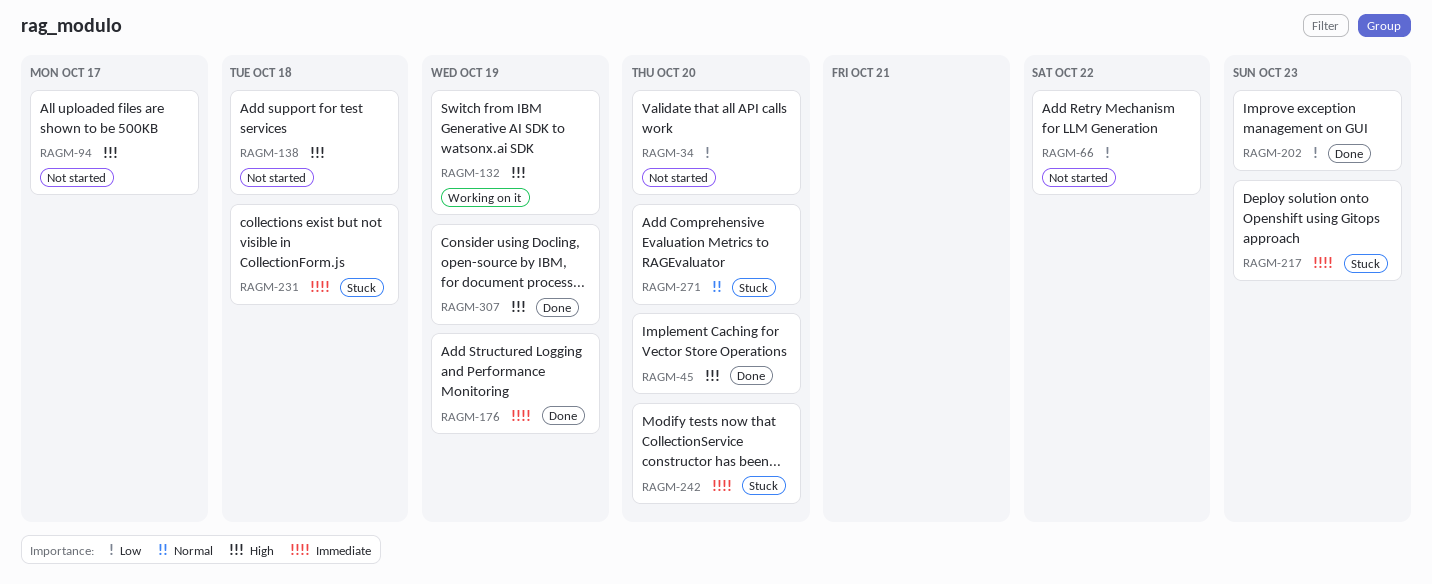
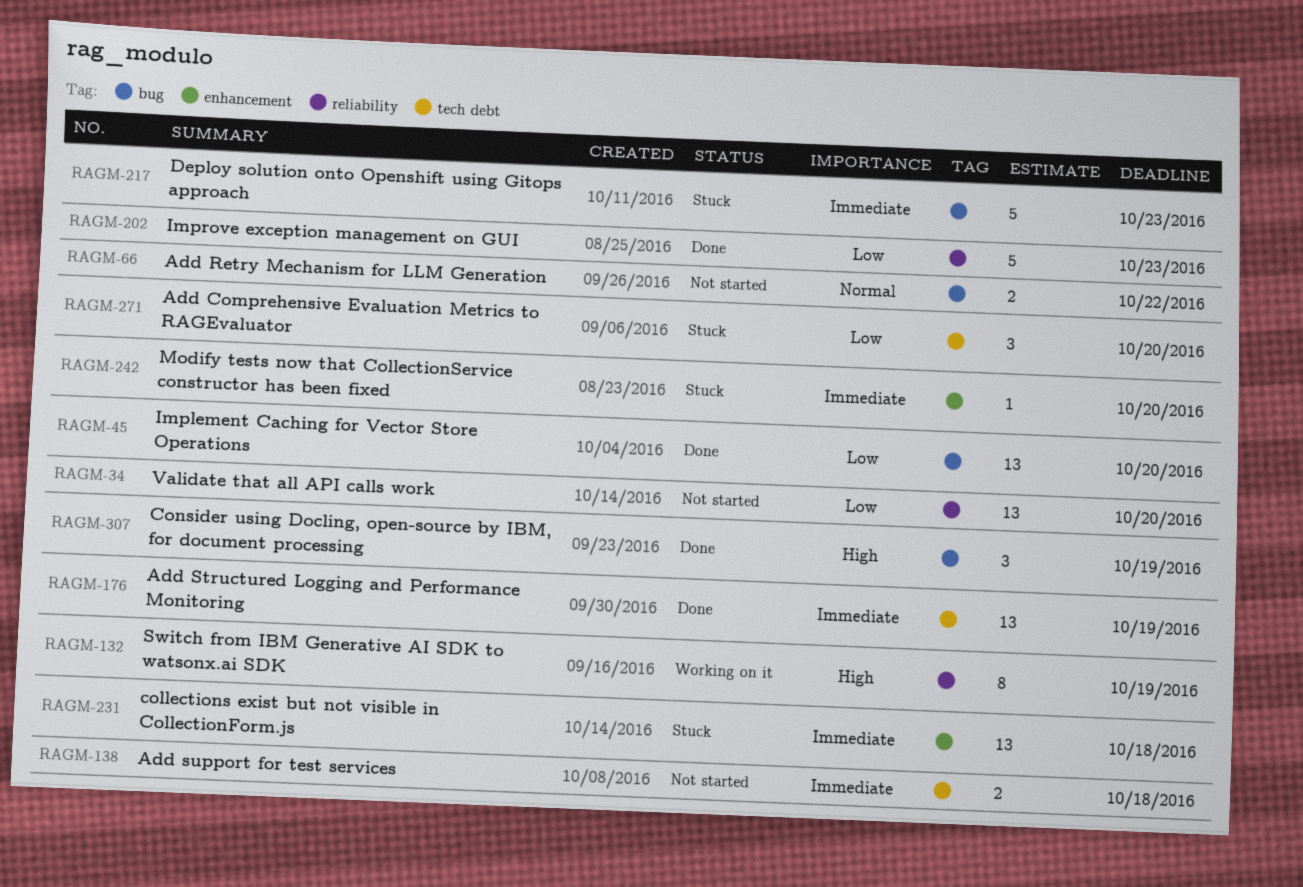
RAGM-45, priority: High -> Low
RAGM-66, priority: Low -> Normal
RAGM-94: present -> none
RAGM-138, priority: High -> Immediate
RAGM-271, priority: Normal -> Low

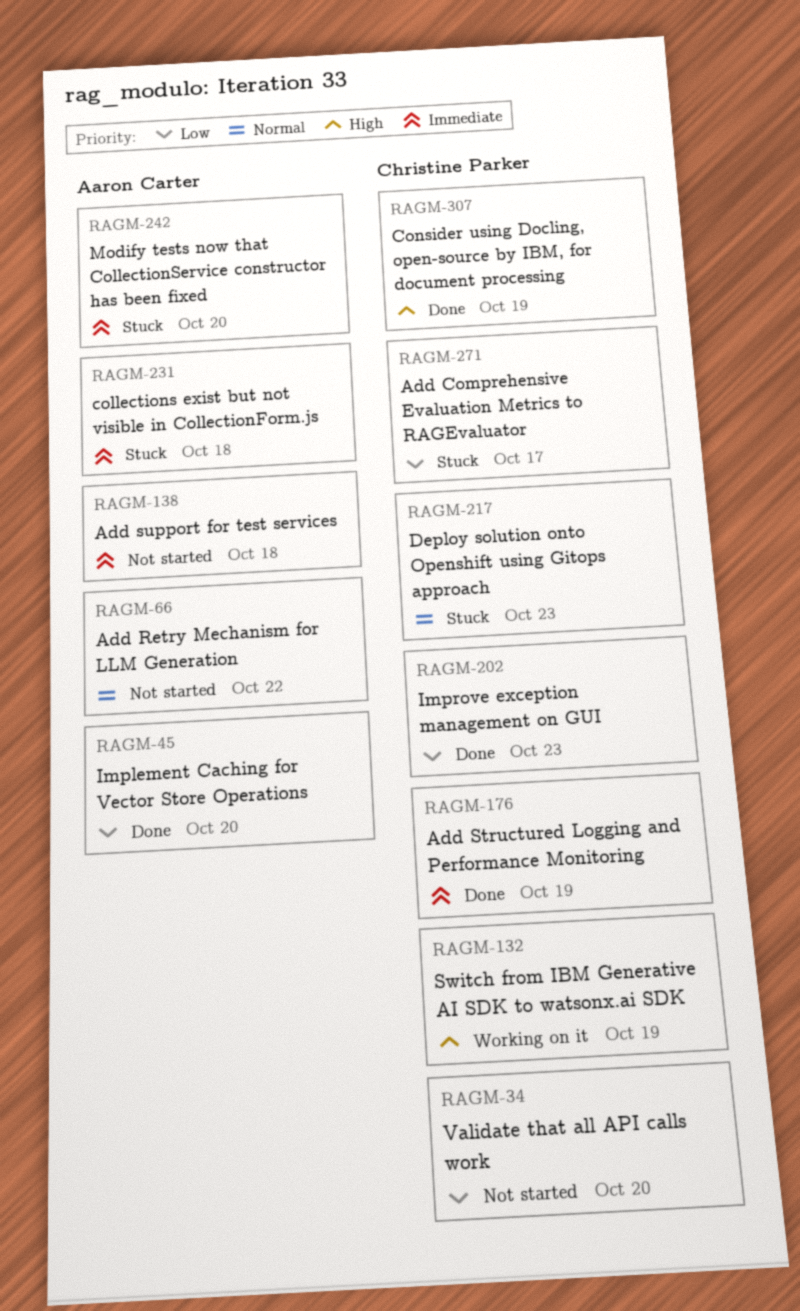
RAGM-217, priority: Immediate -> Normal
RAGM-271, due: Oct 20 -> Oct 17

